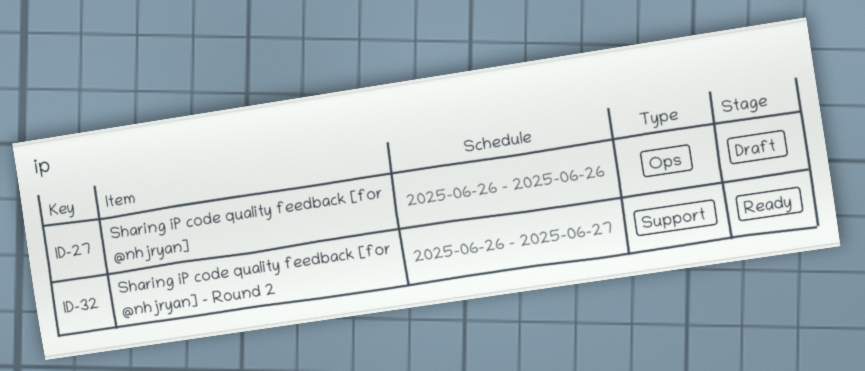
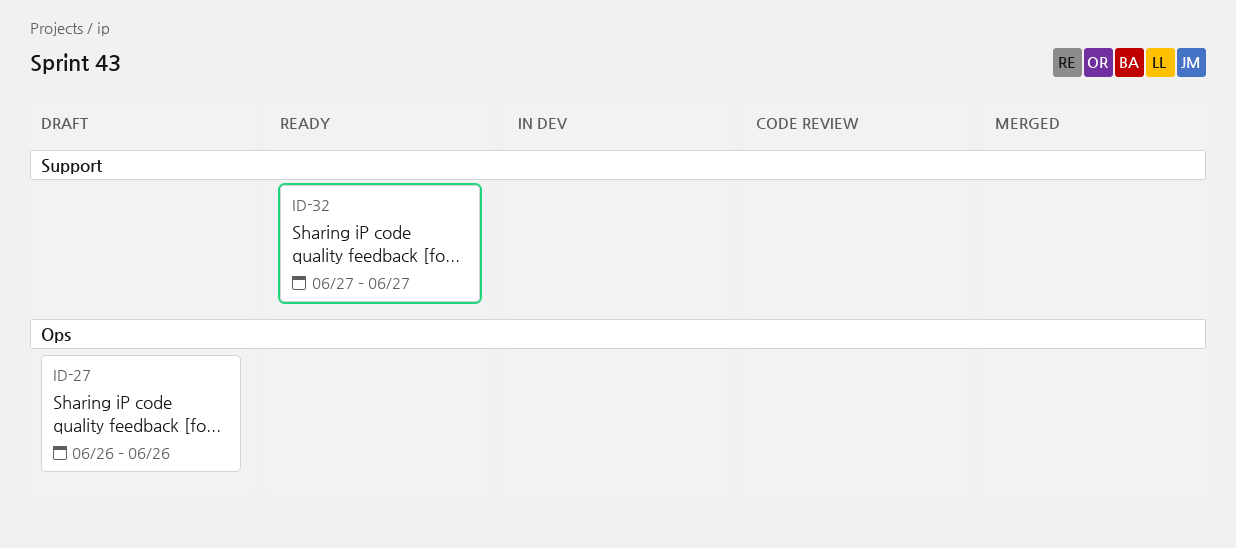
ID-32, start: Jun 26 -> Jun 27

